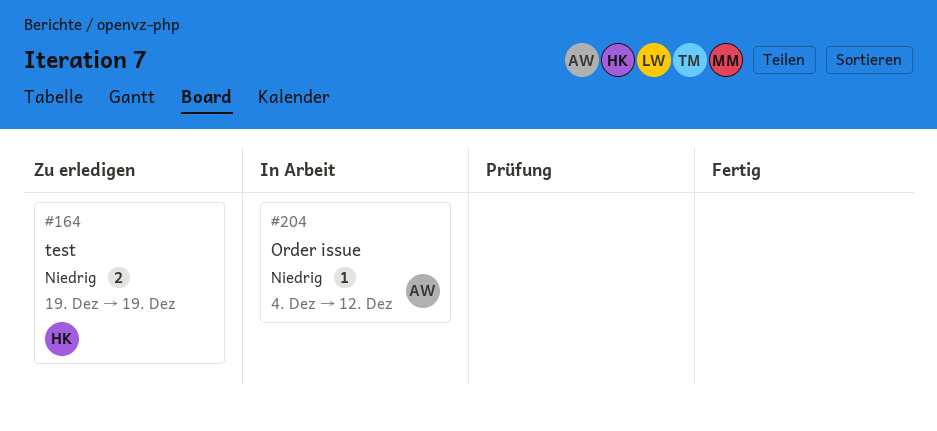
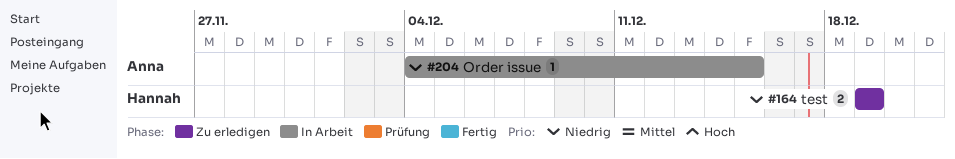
#204, due: Dec 12 -> Dec 15

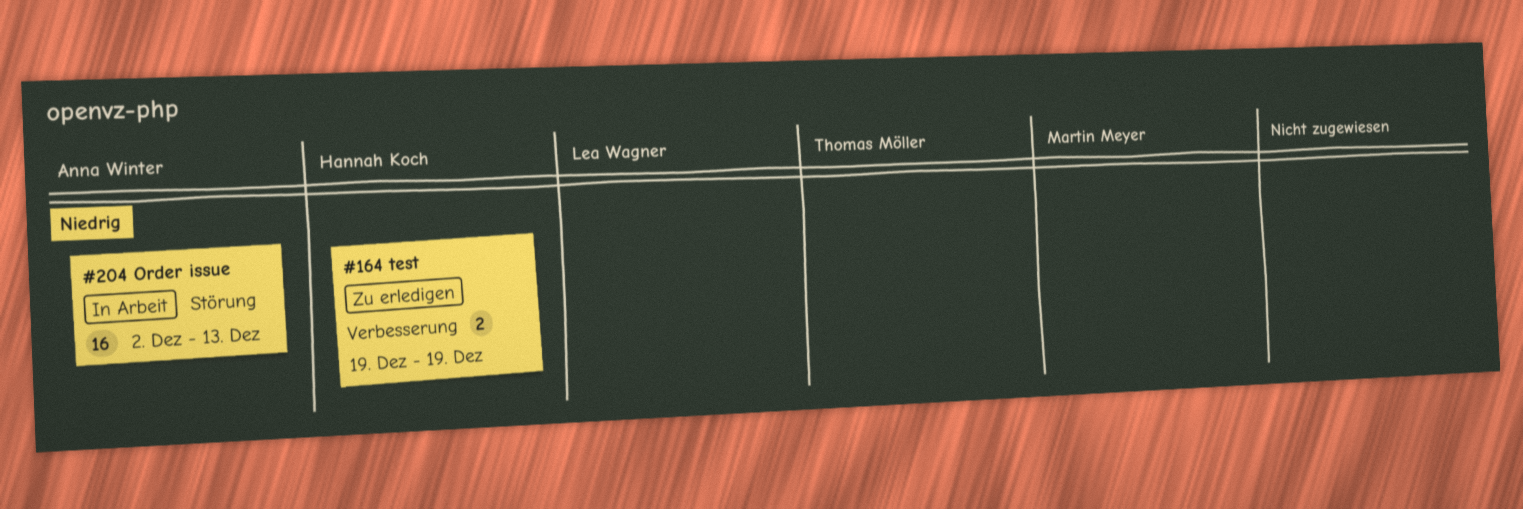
#204, estimate: 1 -> 16
#204, start: Dec 4 -> Dec 2
#204, due: Dec 15 -> Dec 13

